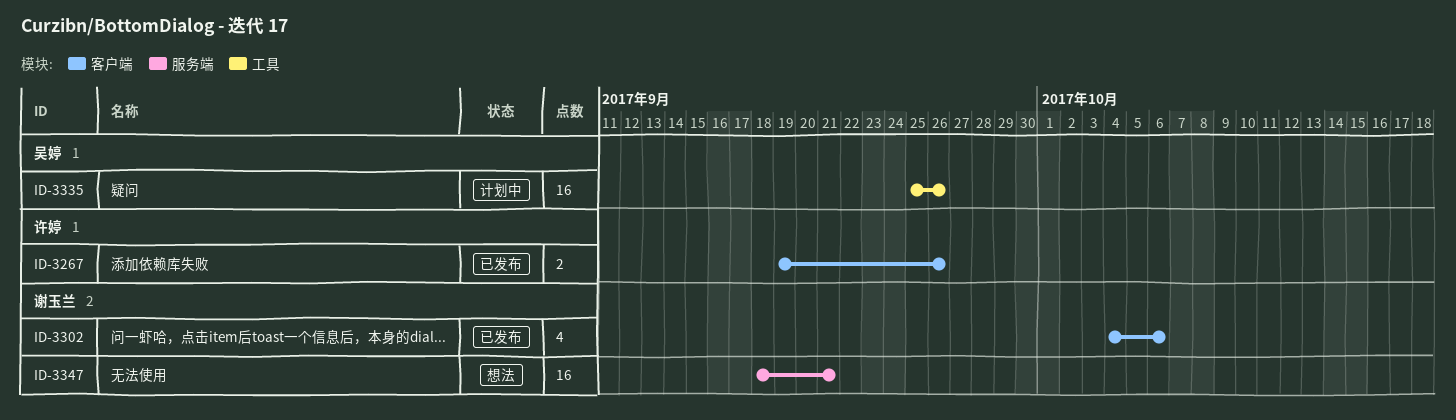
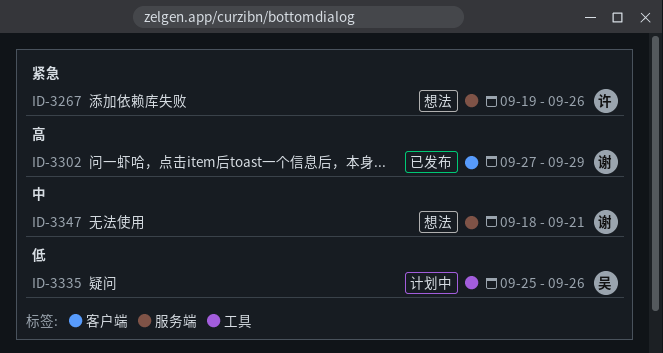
ID-3267, status: 已发布 -> 想法
ID-3267, label: 客户端 -> 服务端
ID-3302, start: Oct 4 -> Sep 27
ID-3302, due: Oct 6 -> Sep 29

